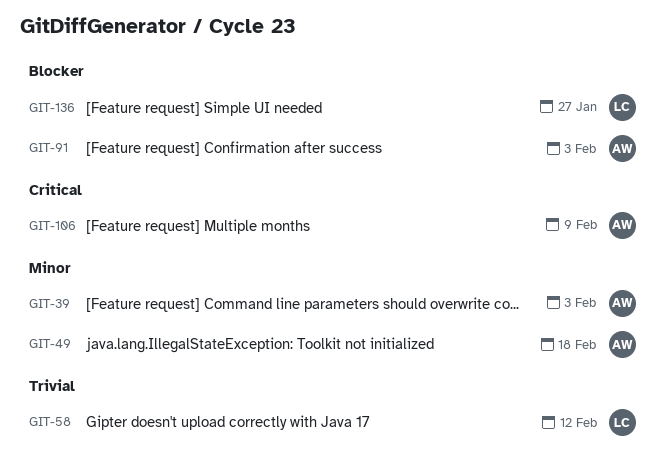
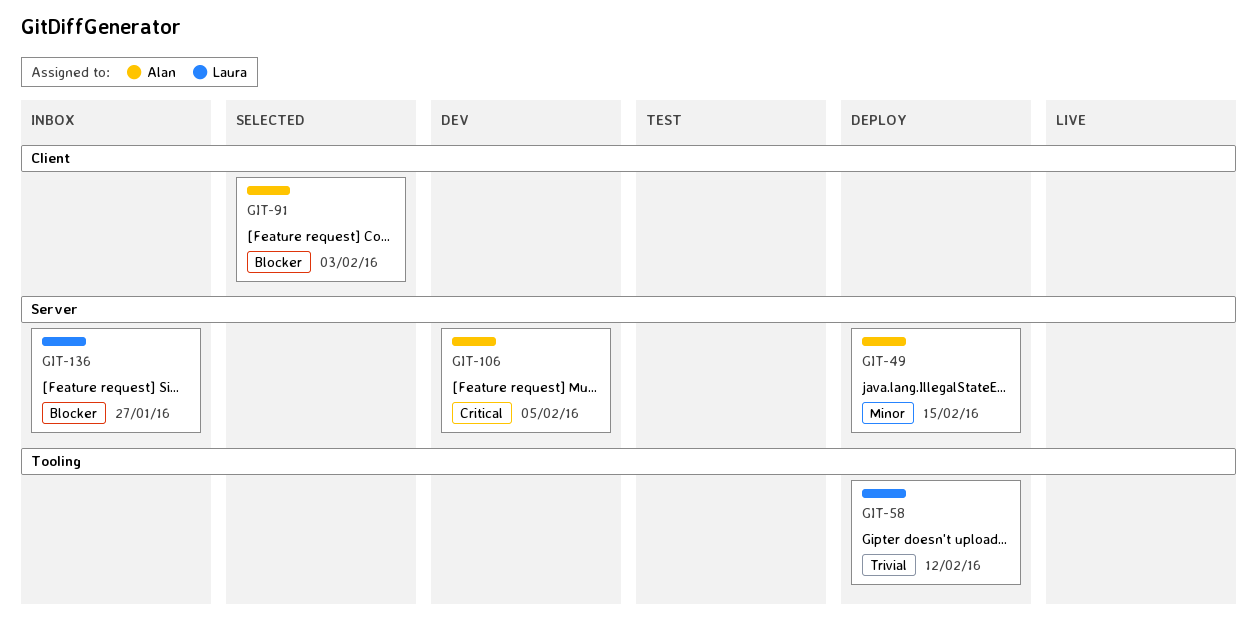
GIT-39: present -> none
GIT-49, due: Feb 18 -> Feb 15
GIT-106, due: Feb 9 -> Feb 5

